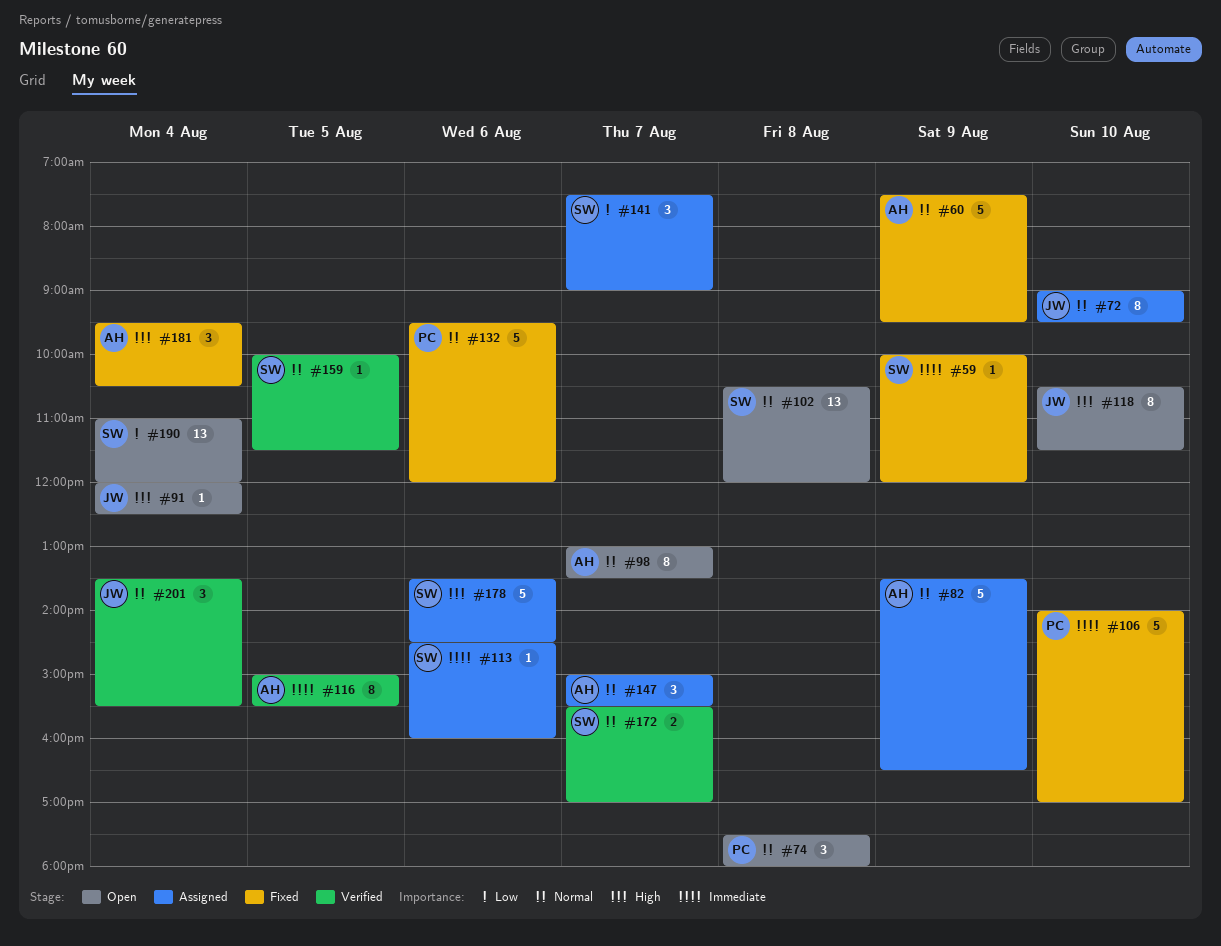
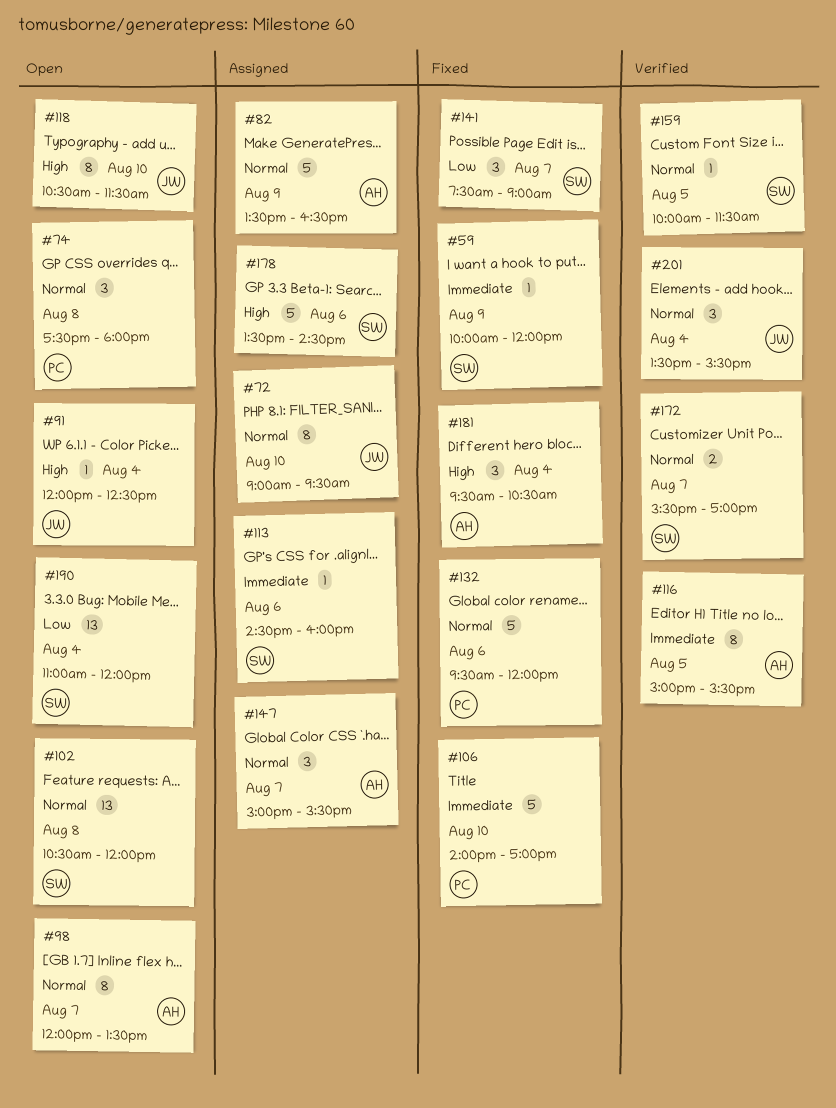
#60: present -> none
#98, begins: 13:00 -> 12:00
#141, status: Assigned -> Fixed

